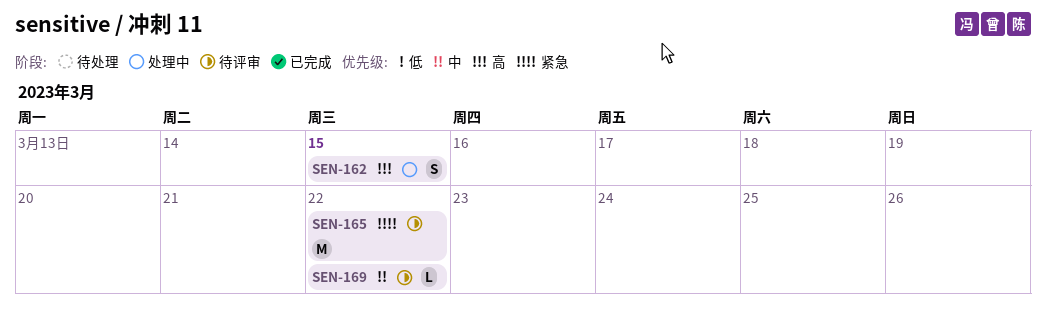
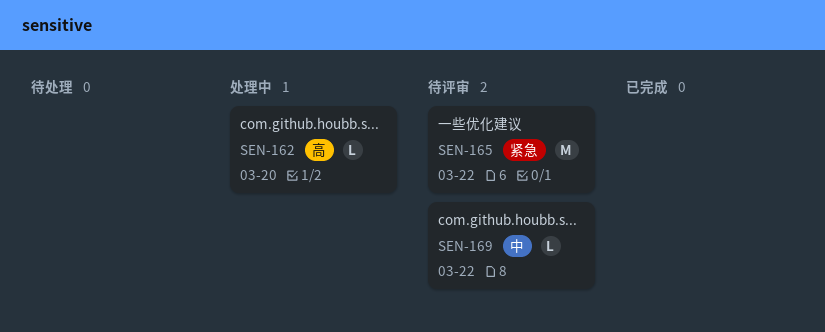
SEN-162, estimate: S -> L
SEN-162, due: Mar 15 -> Mar 20

